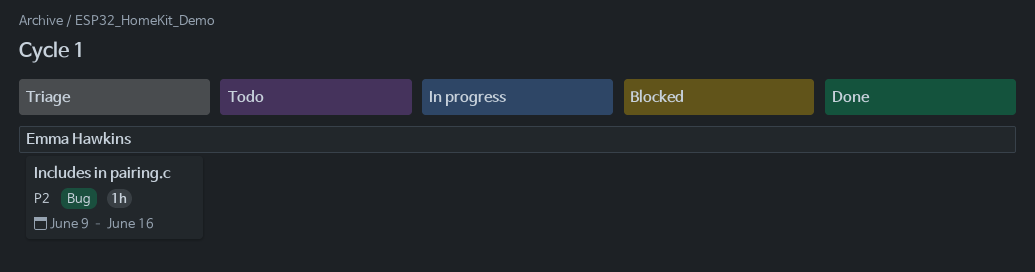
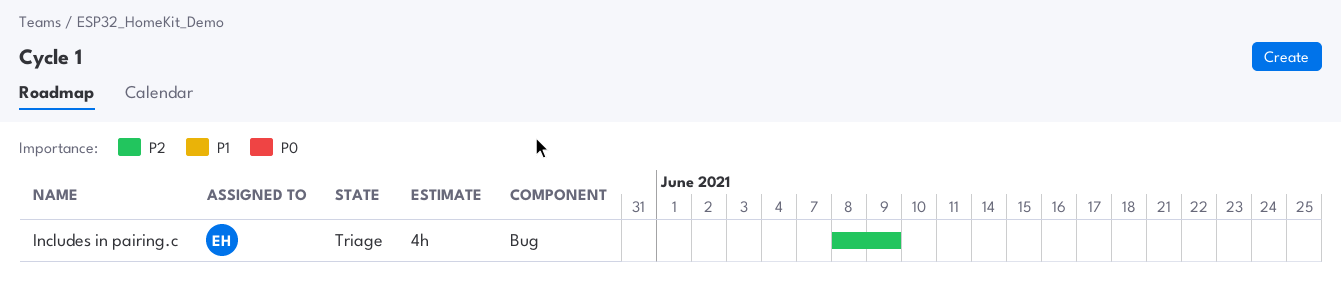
Includes in pairing.c, estimate: 1h -> 4h
Includes in pairing.c, start: Jun 9 -> Jun 8
Includes in pairing.c, due: Jun 16 -> Jun 9

